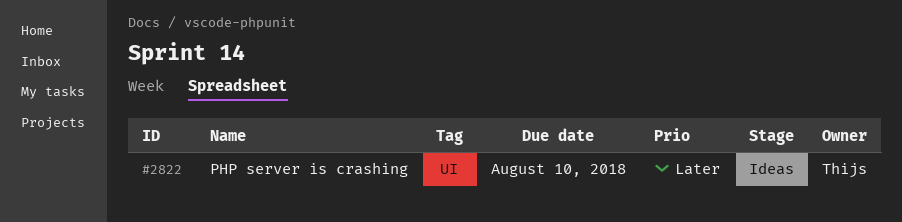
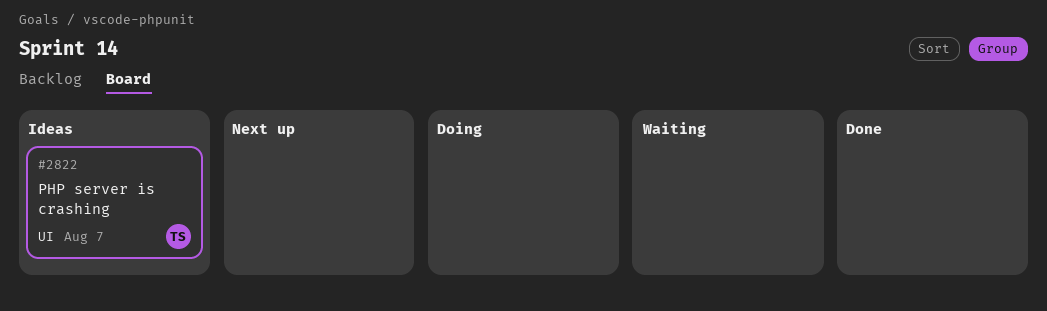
#2822, due: Aug 10 -> Aug 7

